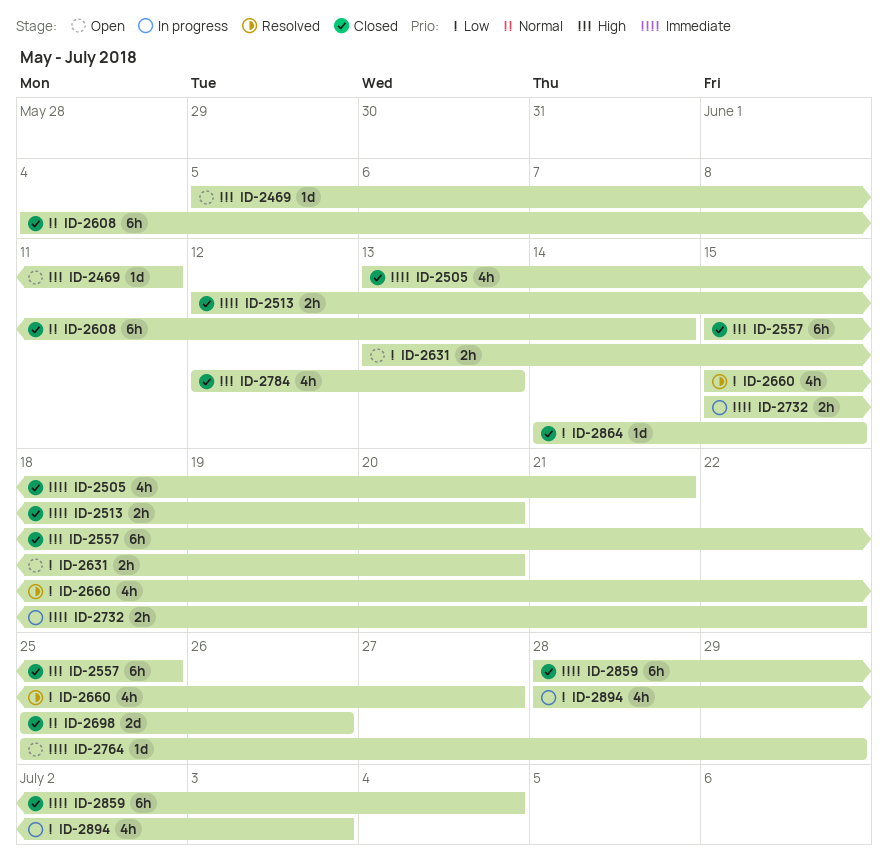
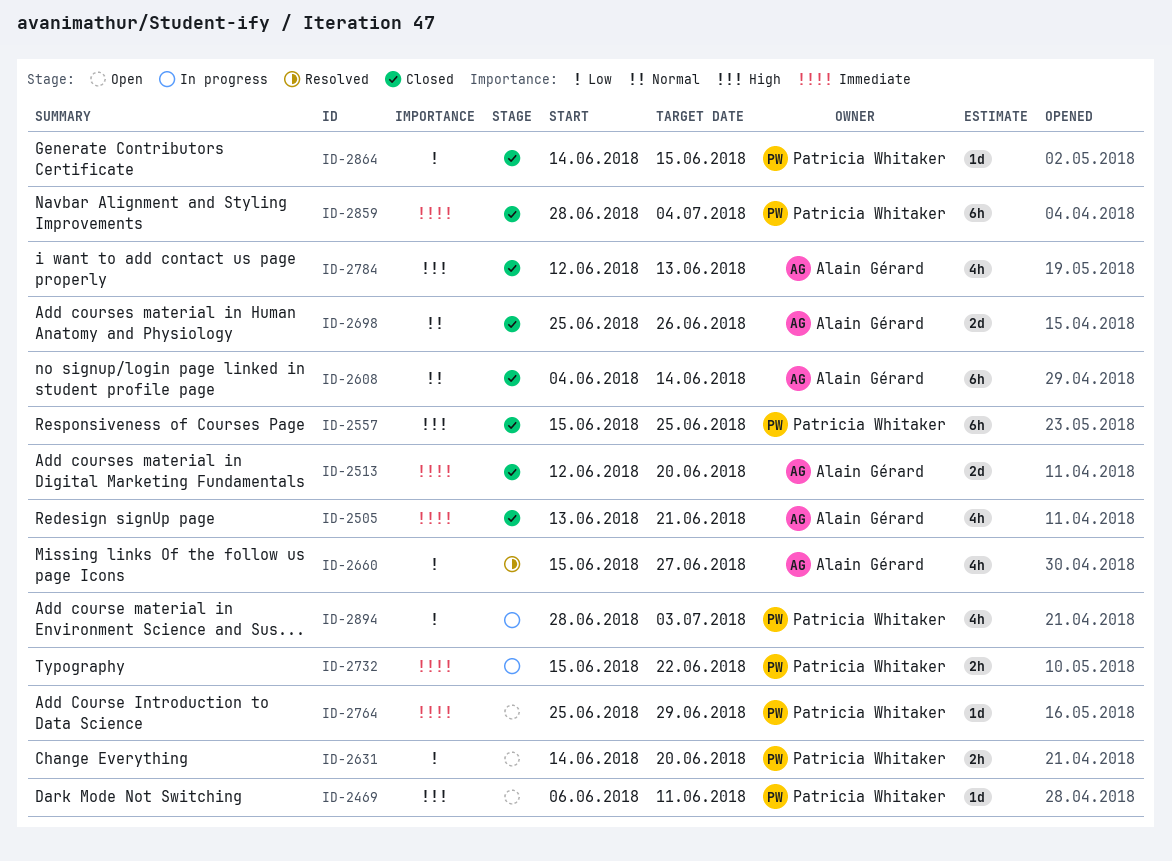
ID-2469, start: Jun 5 -> Jun 6
ID-2513, estimate: 2h -> 2d
ID-2631, start: Jun 13 -> Jun 14

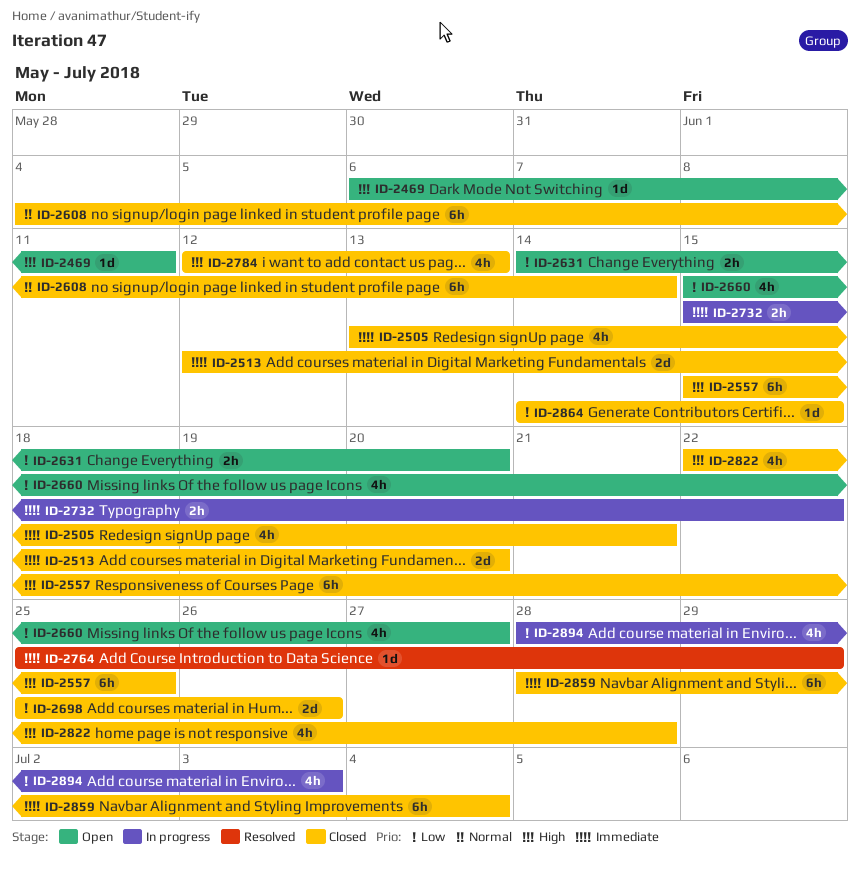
ID-2660, status: Resolved -> Open
ID-2698, priority: Normal -> Low
ID-2764, status: Open -> Resolved
ID-2822: none -> present

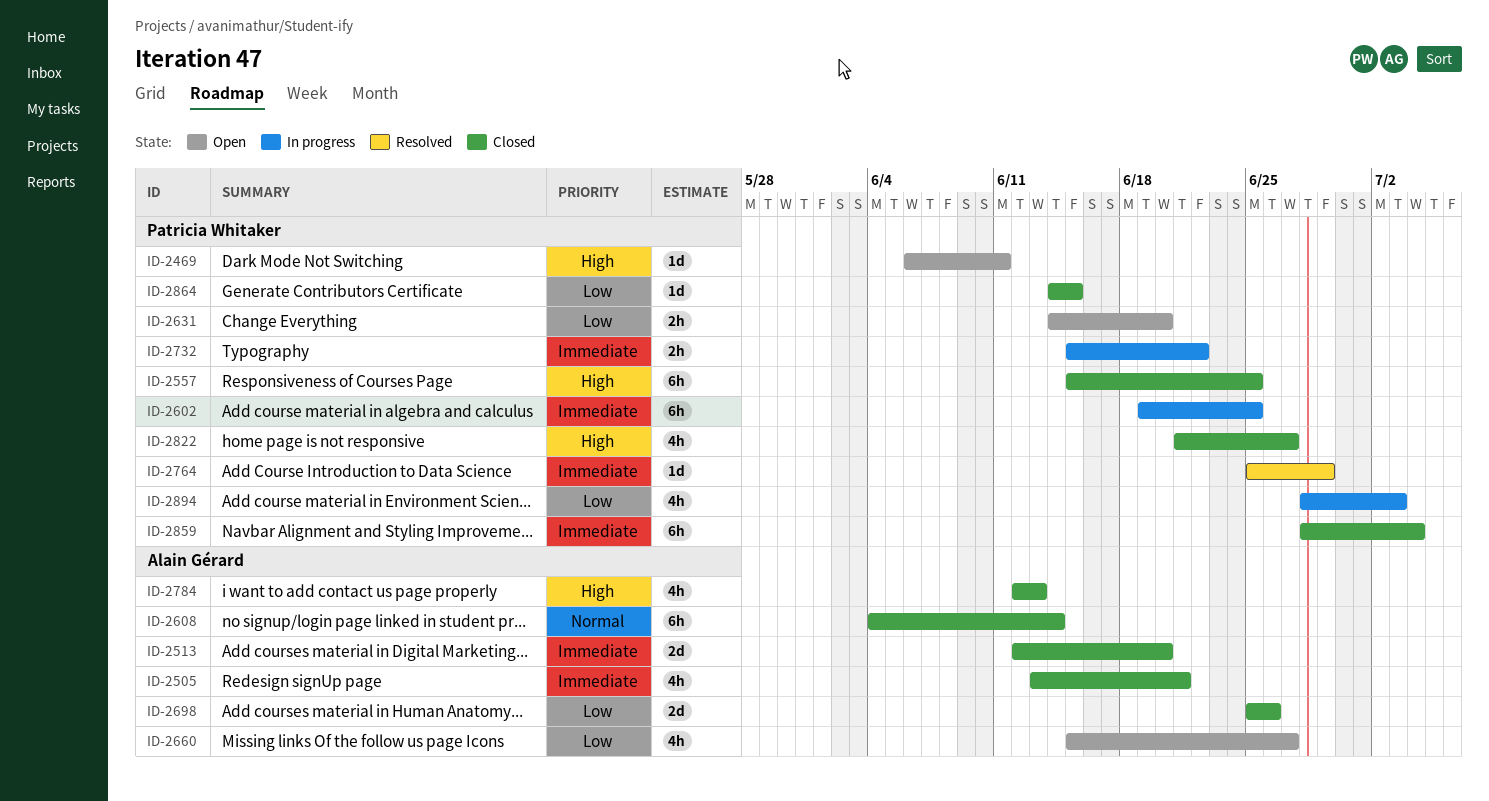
ID-2602: none -> present
ID-2822, start: Jun 22 -> Jun 21
ID-2822, due: Jun 28 -> Jun 27

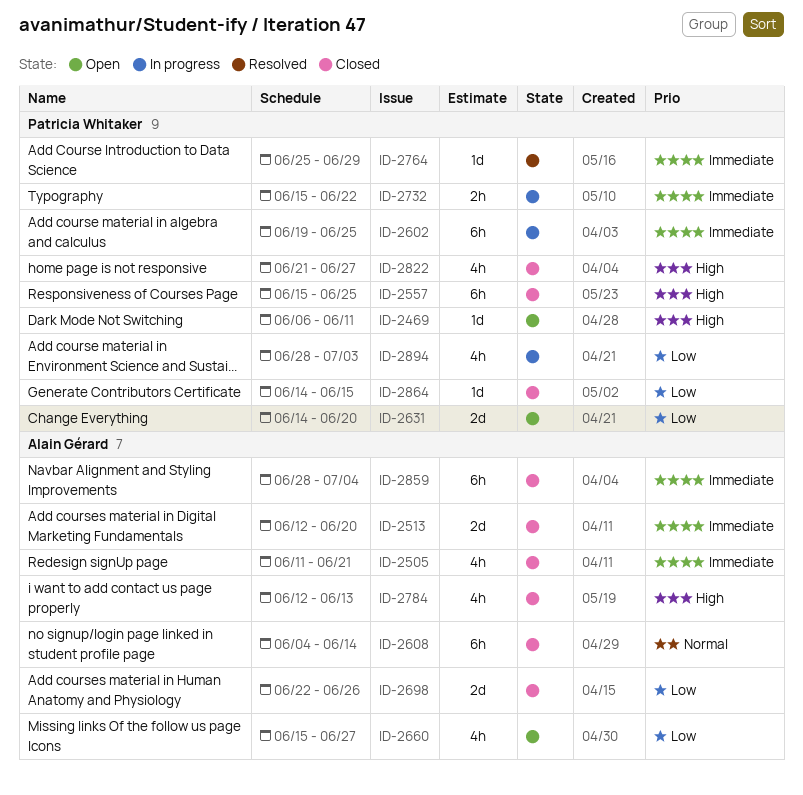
ID-2505, start: Jun 13 -> Jun 11
ID-2631, estimate: 2h -> 2d
ID-2698, start: Jun 25 -> Jun 22
ID-2859, owner: Patricia Whitaker -> Alain Gérard

